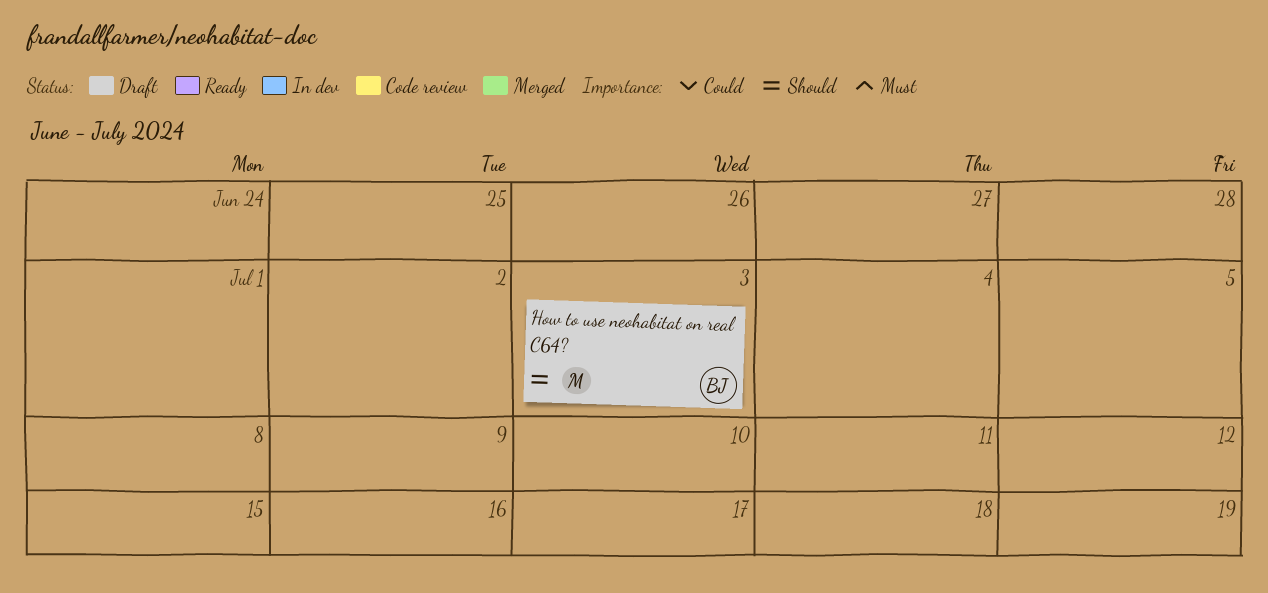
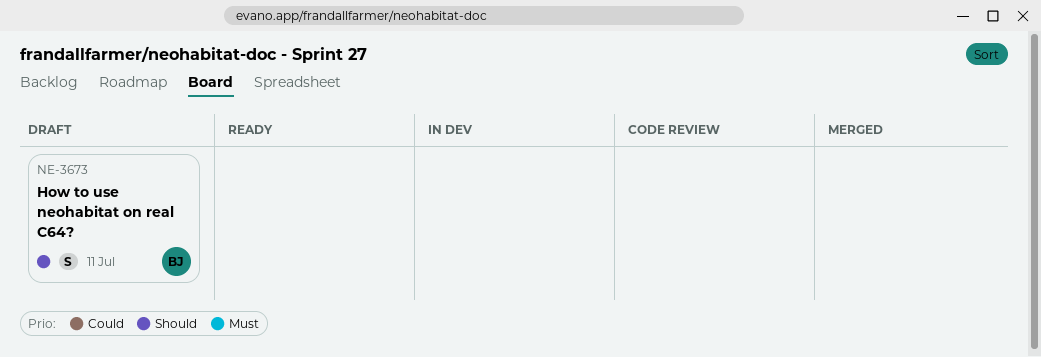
How to use neohabitat on real C64?, estimate: M -> S
How to use neohabitat on real C64?, due: Jul 3 -> Jul 11

